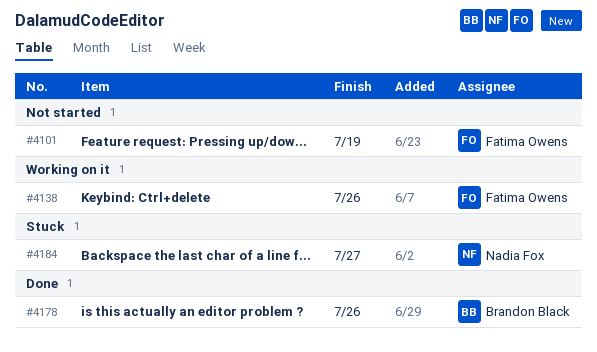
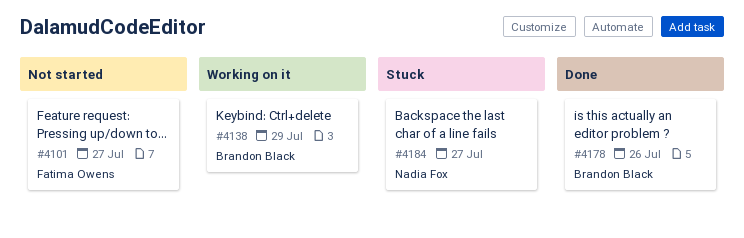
#4101, due: Jul 19 -> Jul 27
#4138, owner: Fatima Owens -> Brandon Black
#4138, due: Jul 26 -> Jul 29

